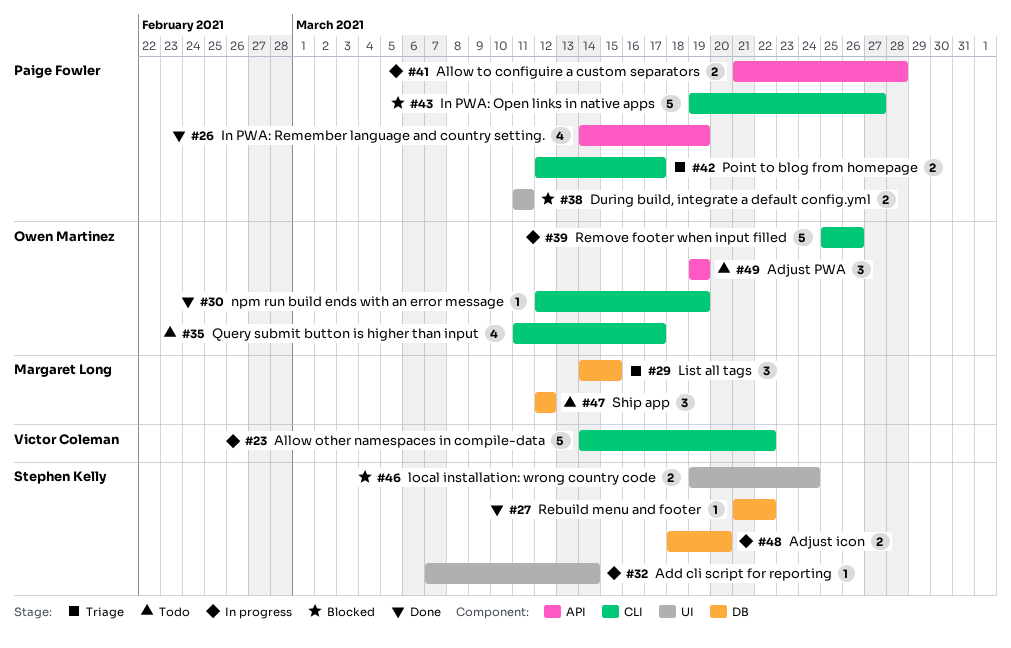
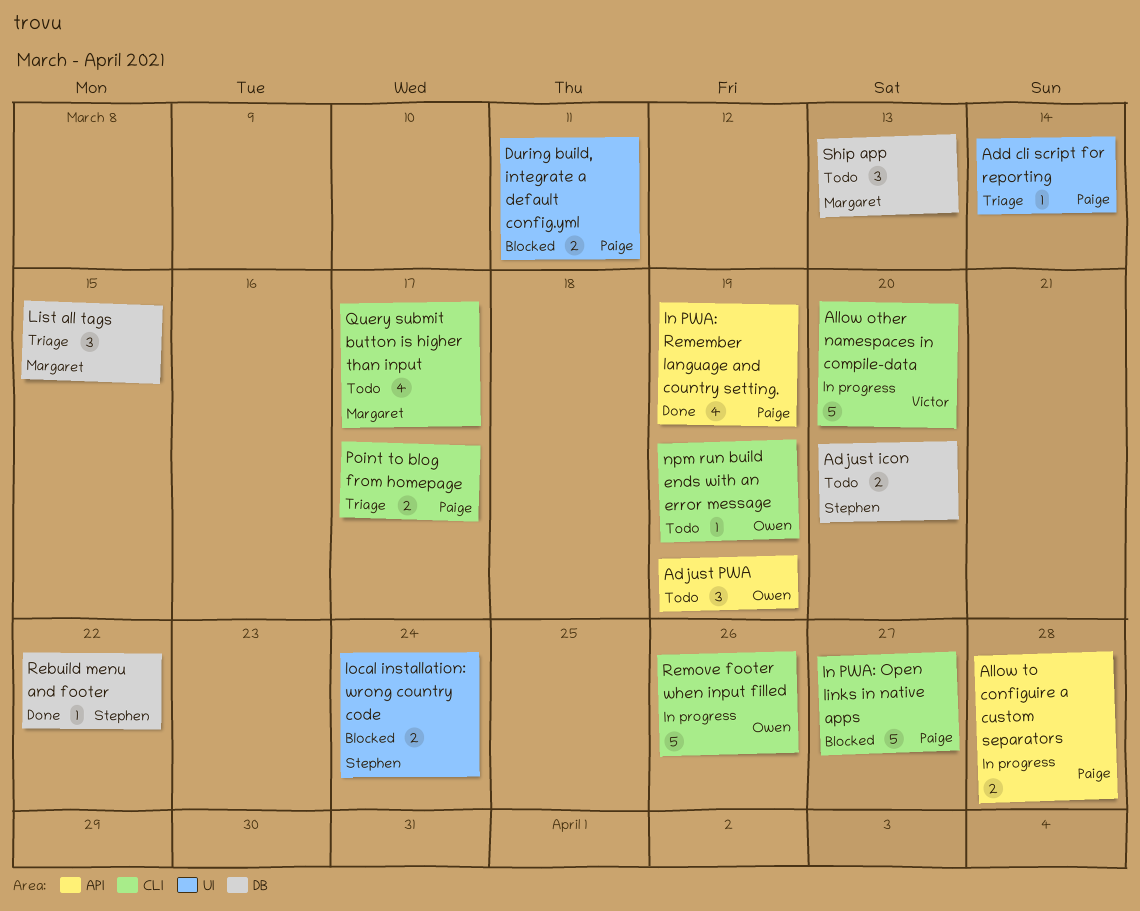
Add cli script for reporting, status: In progress -> Triage
Add cli script for reporting, owner: Stephen Kelly -> Paige Fowler
Adjust icon, status: In progress -> Todo
Allow other namespaces in compile-data, due: Mar 22 -> Mar 20
npm run build ends with an error message, status: Done -> Todo
Query submit button is higher than input, owner: Owen Martinez -> Margaret Long
Ship app, due: Mar 12 -> Mar 13

